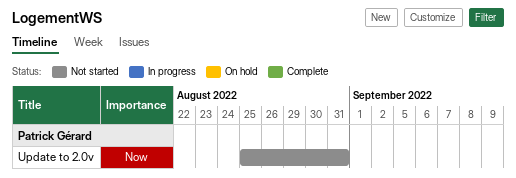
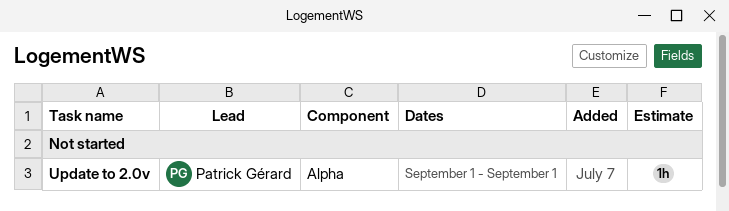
Update to 2.0v, start: Aug 25 -> Sep 1
Update to 2.0v, due: Aug 31 -> Sep 1

